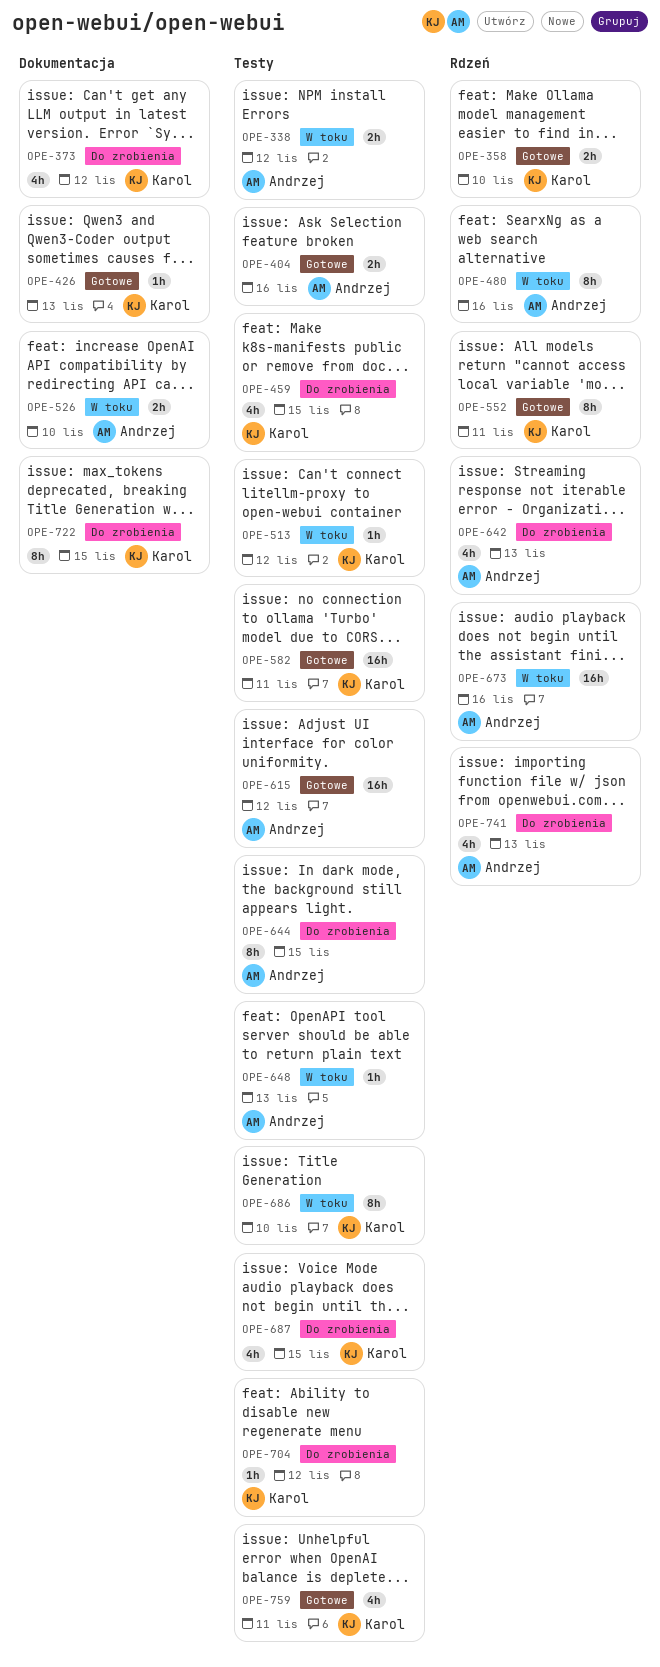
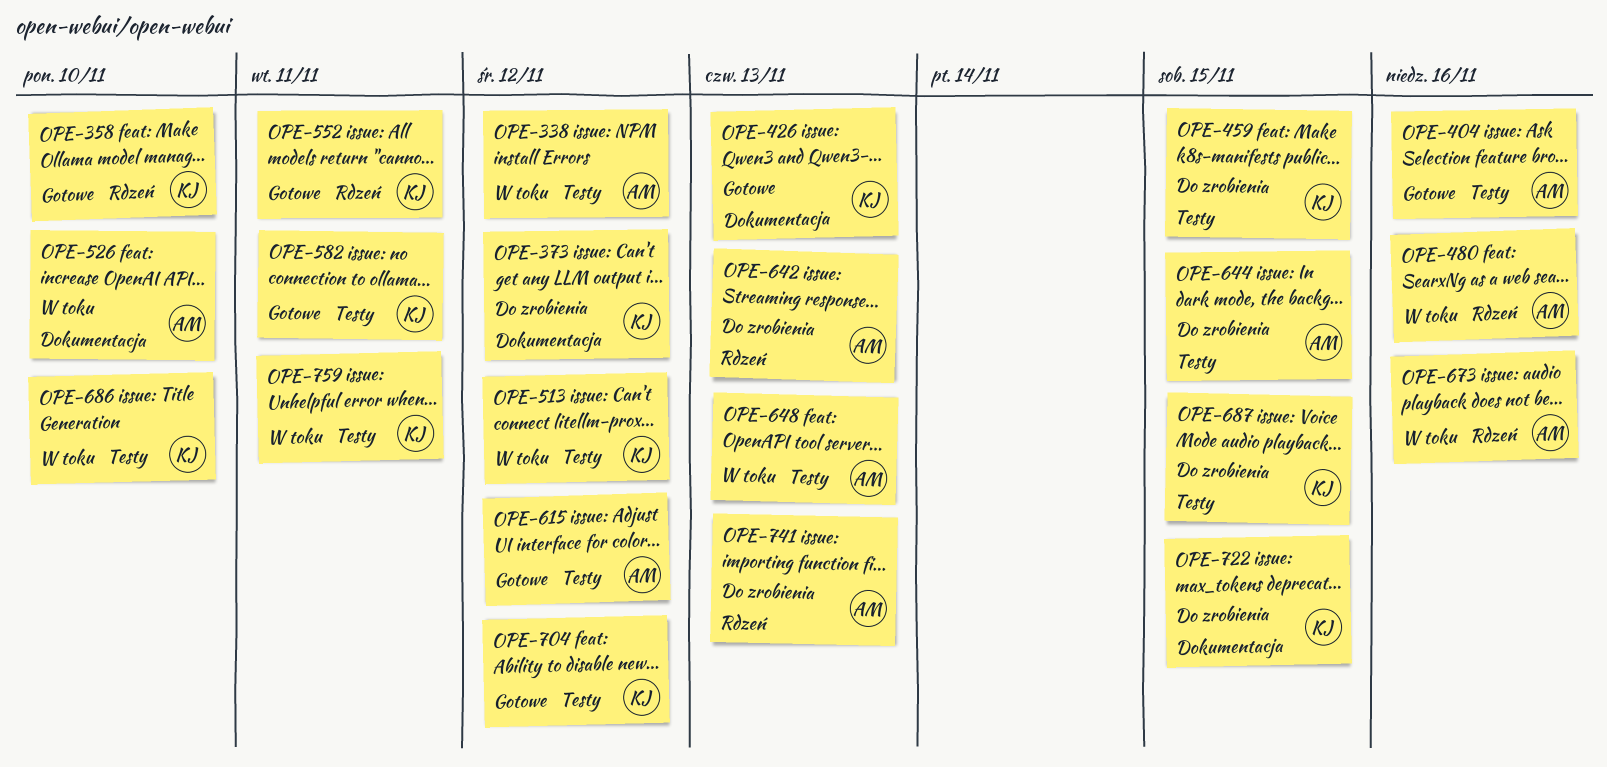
OPE-704, status: Do zrobienia -> Gotowe
OPE-759, status: Gotowe -> W toku

